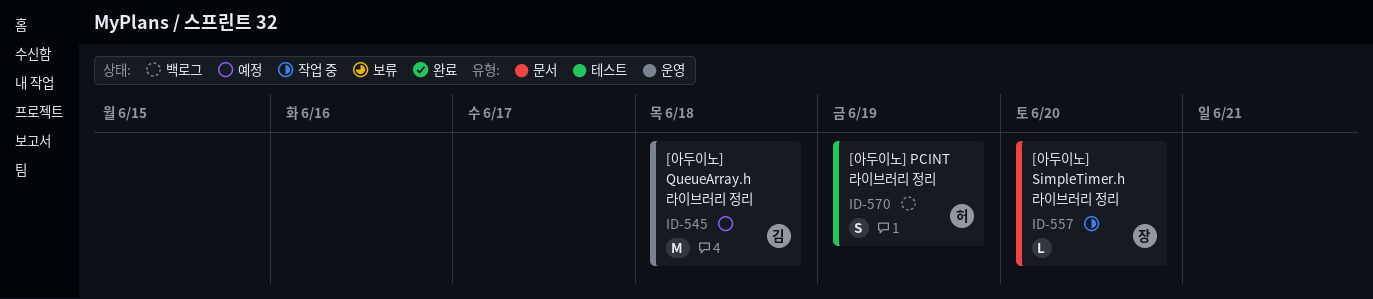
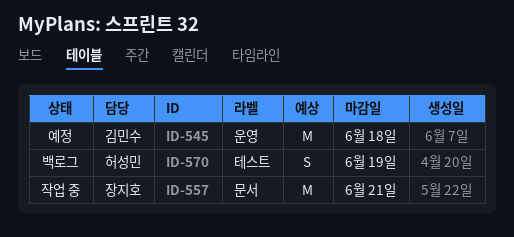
ID-557, estimate: L -> M
ID-557, due: Jun 20 -> Jun 21

